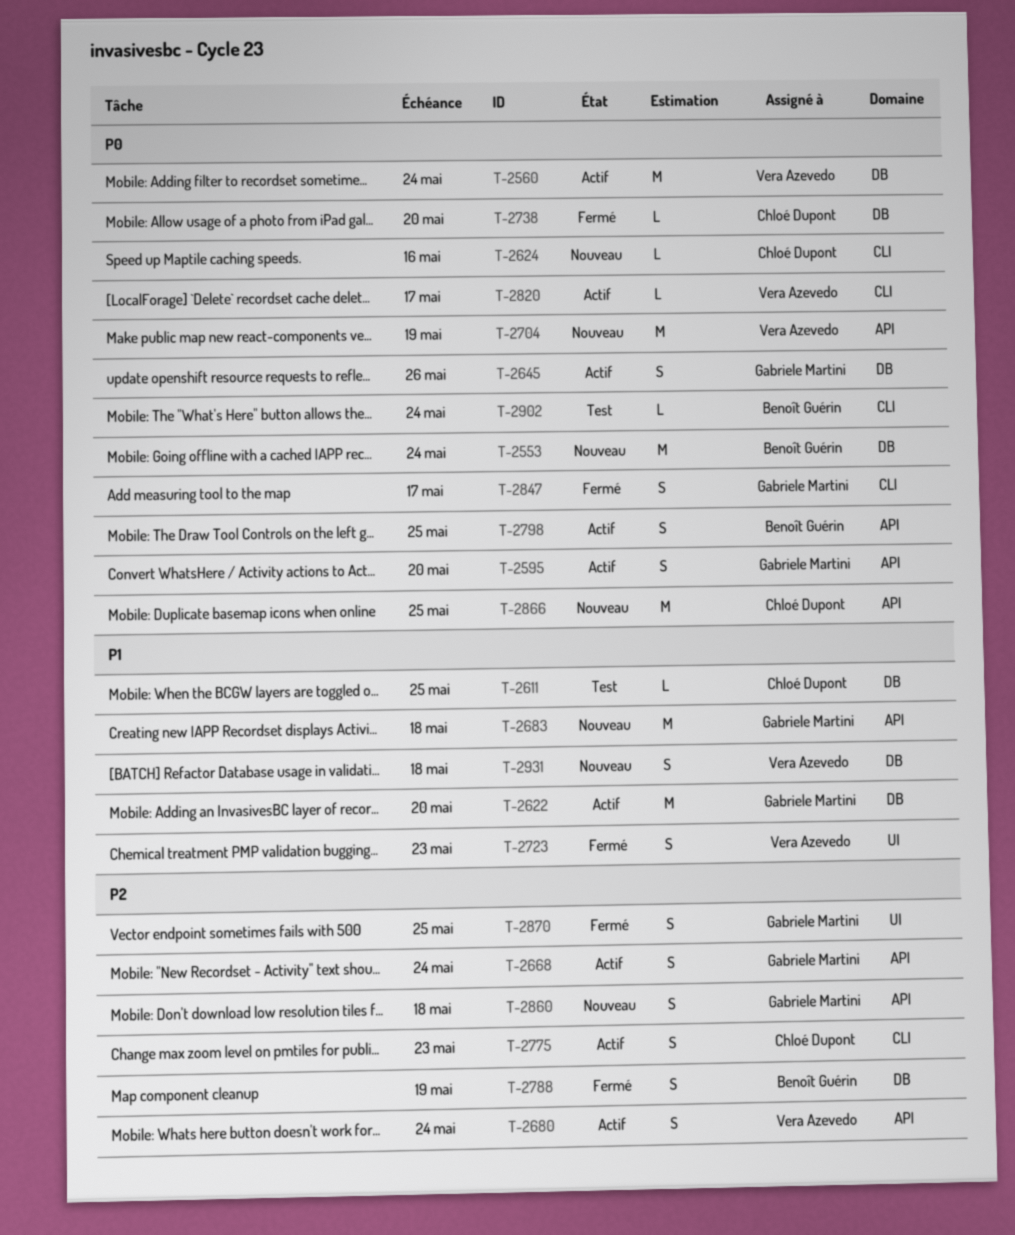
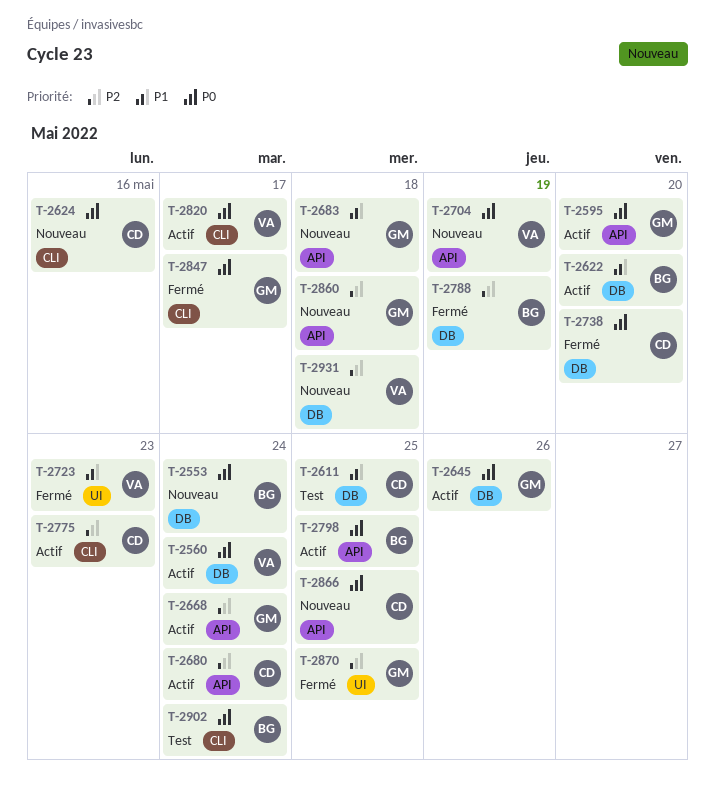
T-2622, owner: Gabriele Martini -> Benoît Guérin
T-2680, owner: Vera Azevedo -> Chloé Dupont
T-2931, priority: P1 -> P2

